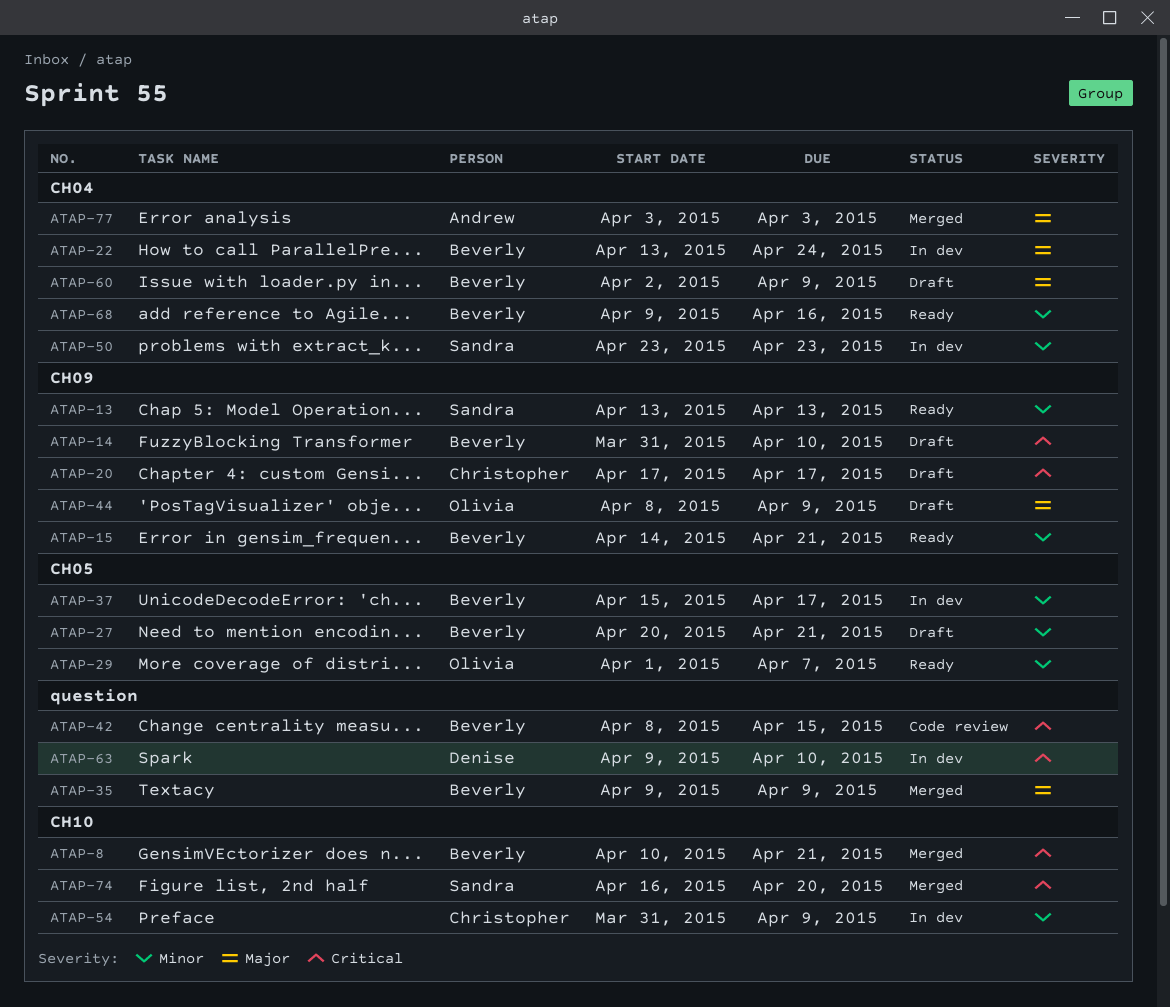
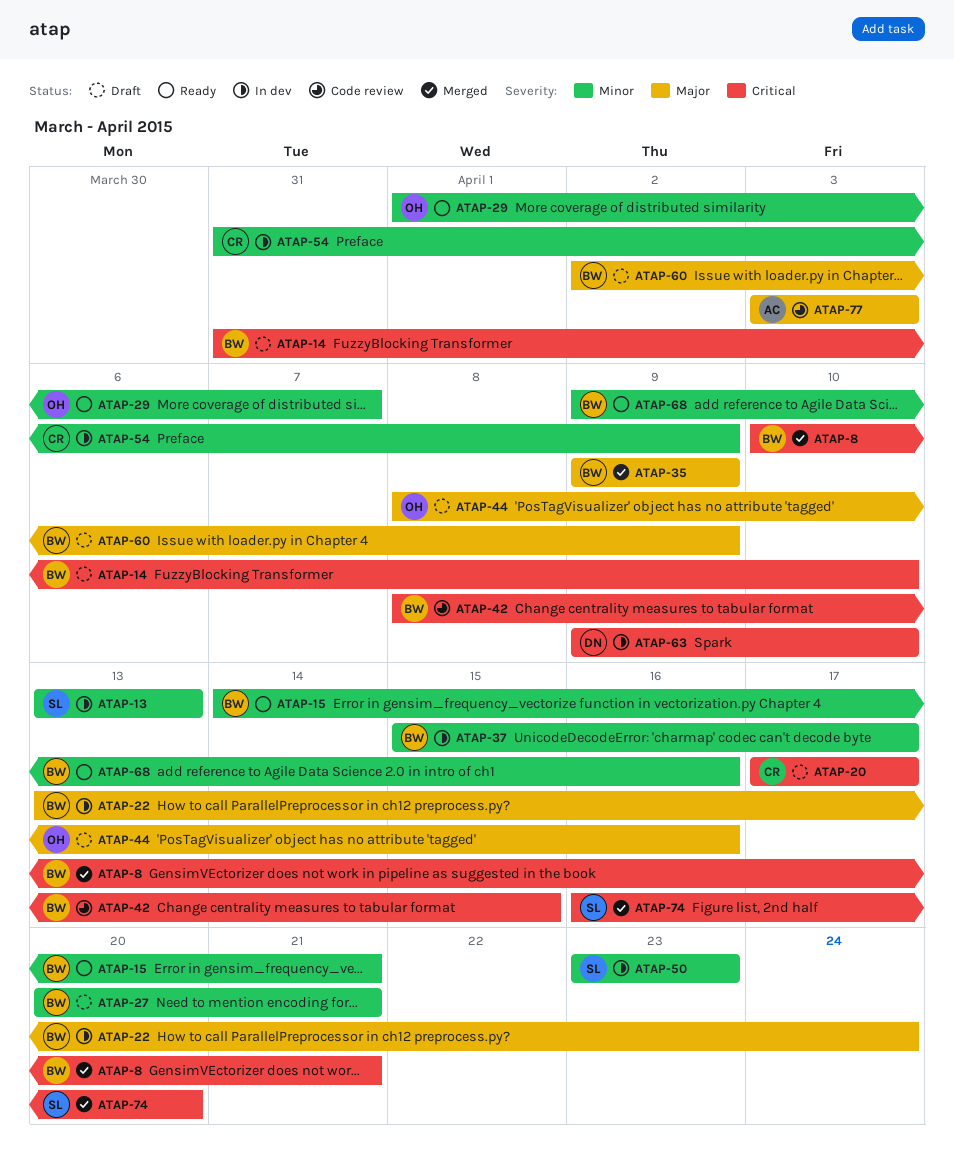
ATAP-13, status: Ready -> In dev
ATAP-44, due: Apr 9 -> Apr 16
ATAP-77, status: Merged -> Code review

